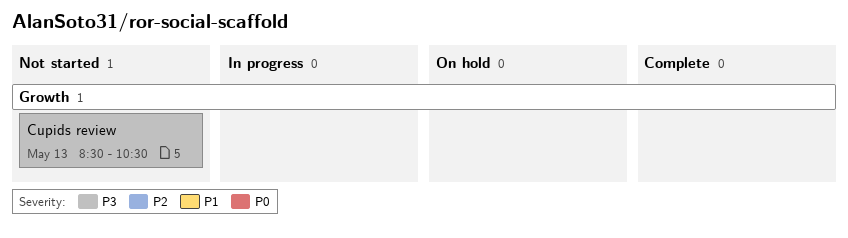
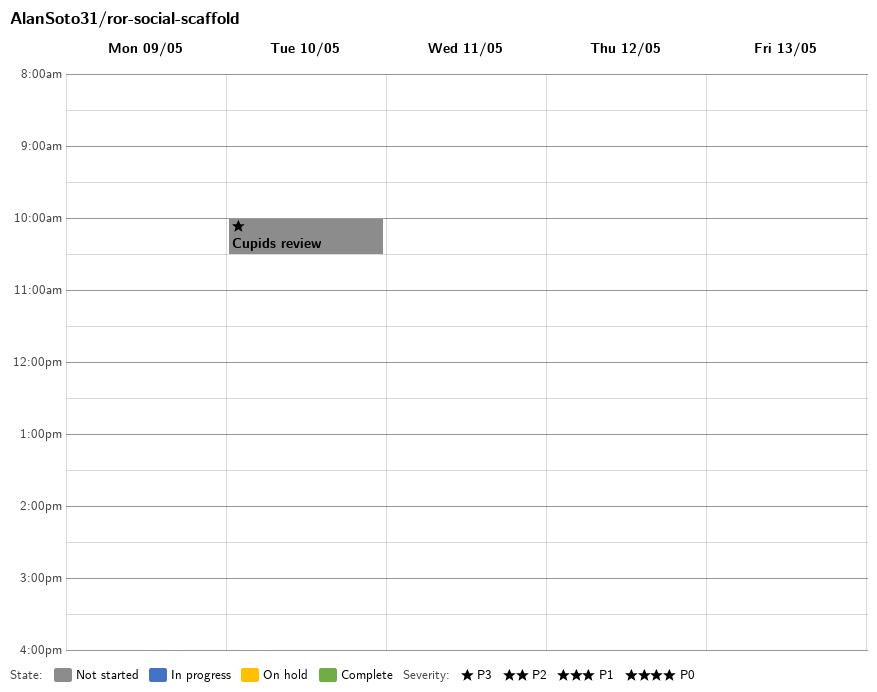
Cupids review, day: May 13 -> May 10
Cupids review, begins: 08:30 -> 10:00

